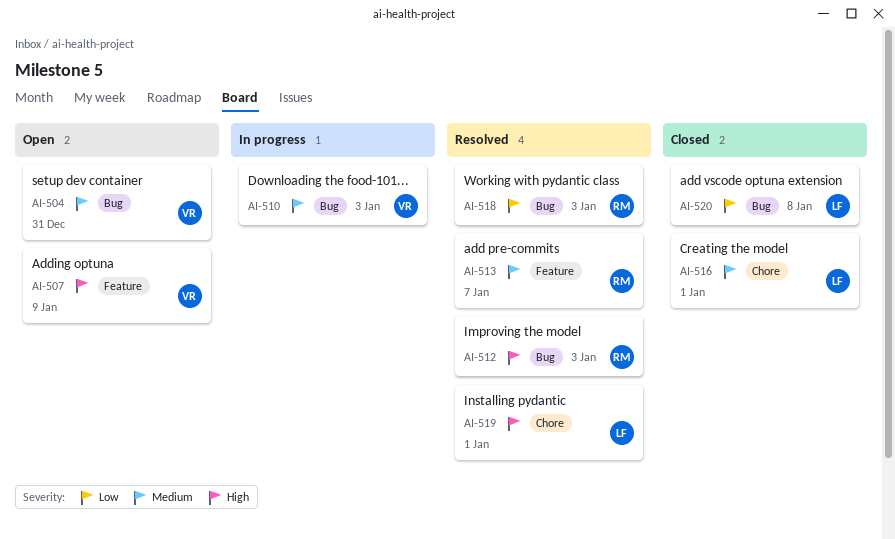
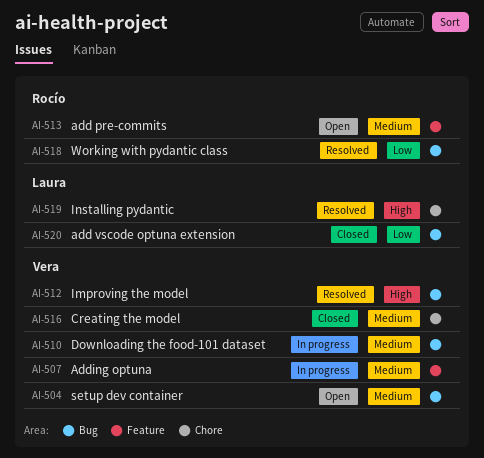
AI-507, status: Open -> In progress
AI-507, priority: High -> Medium
AI-512, owner: Rocío -> Vera
AI-513, status: Resolved -> Open
AI-516, owner: Laura -> Vera

